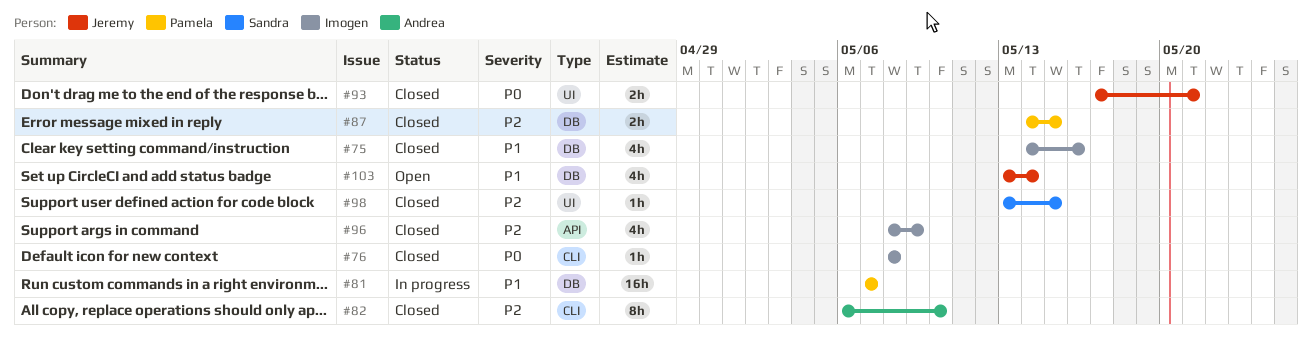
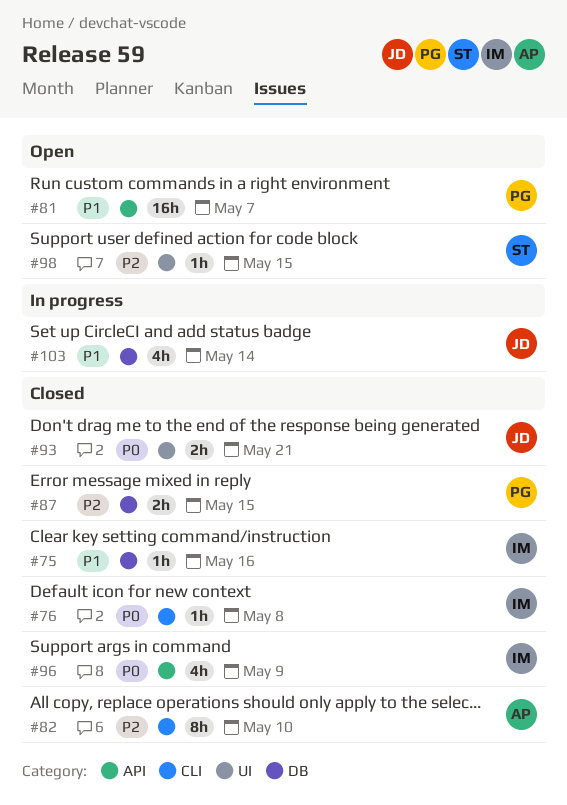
#75, estimate: 4h -> 1h
#81, status: In progress -> Open
#81, label: DB -> API
#96, priority: P2 -> P0
#98, status: Closed -> Open
#103, status: Open -> In progress

